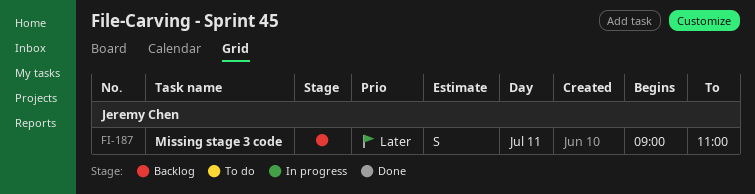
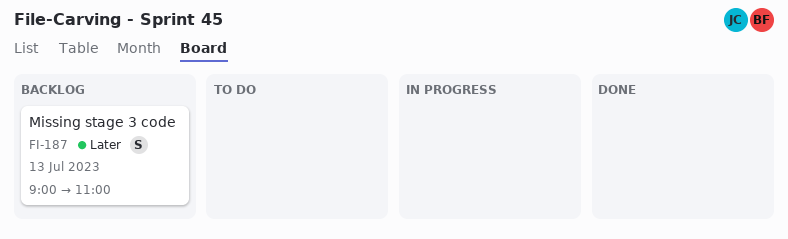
FI-187, day: Jul 11 -> Jul 13

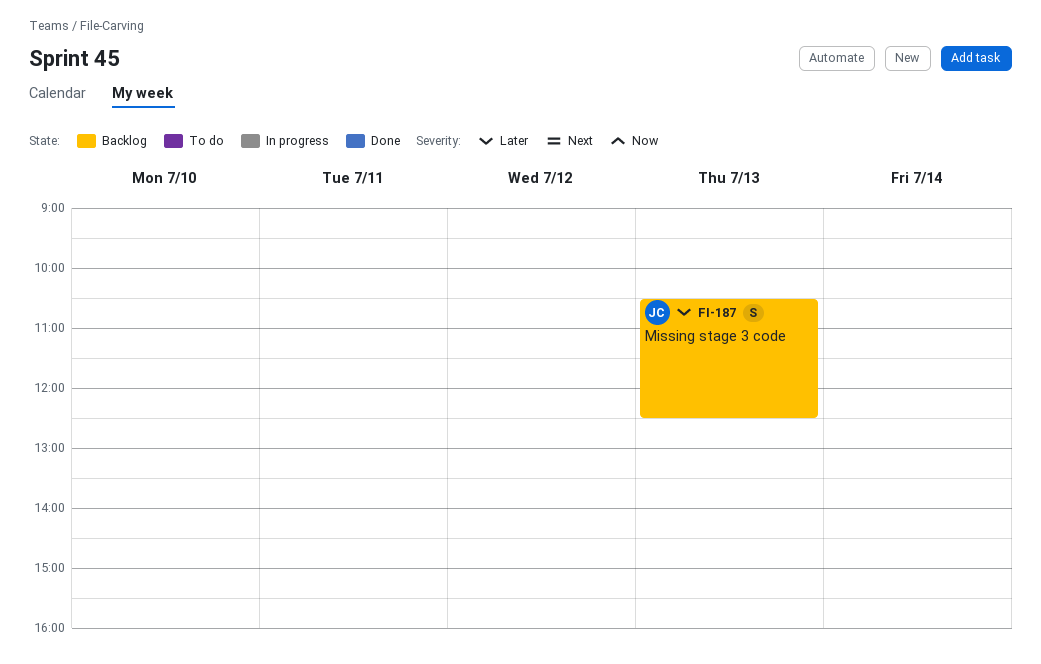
FI-187, begins: 09:00 -> 10:30
FI-187, ends: 11:00 -> 12:30

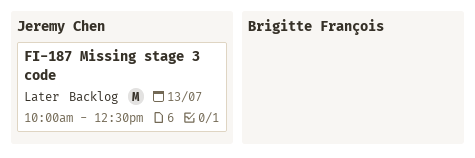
FI-187, estimate: S -> M
FI-187, begins: 10:30 -> 10:00

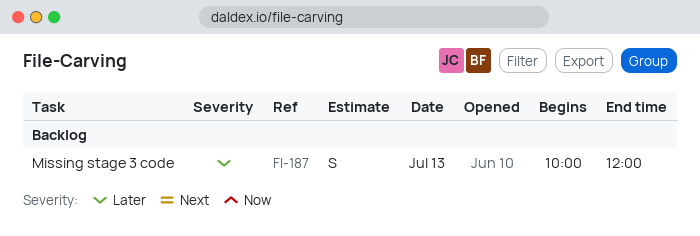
FI-187, estimate: M -> S
FI-187, ends: 12:30 -> 12:00

